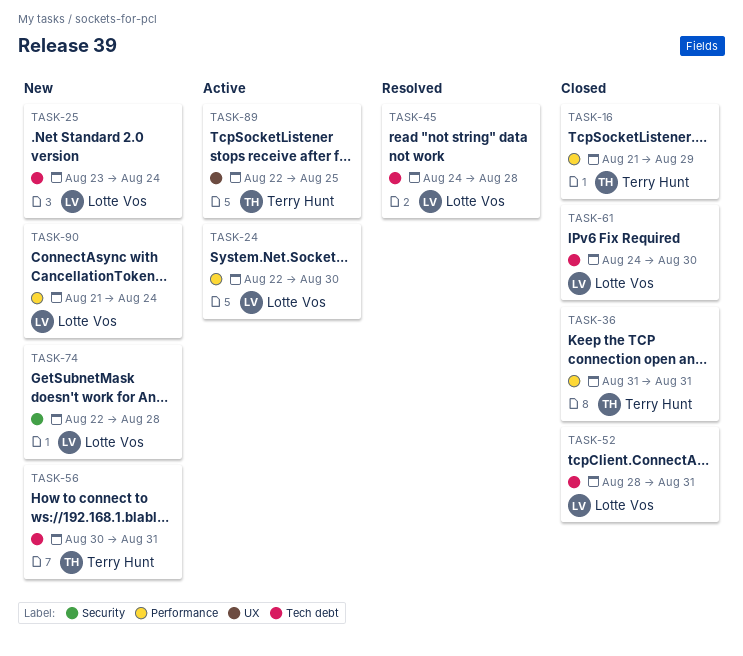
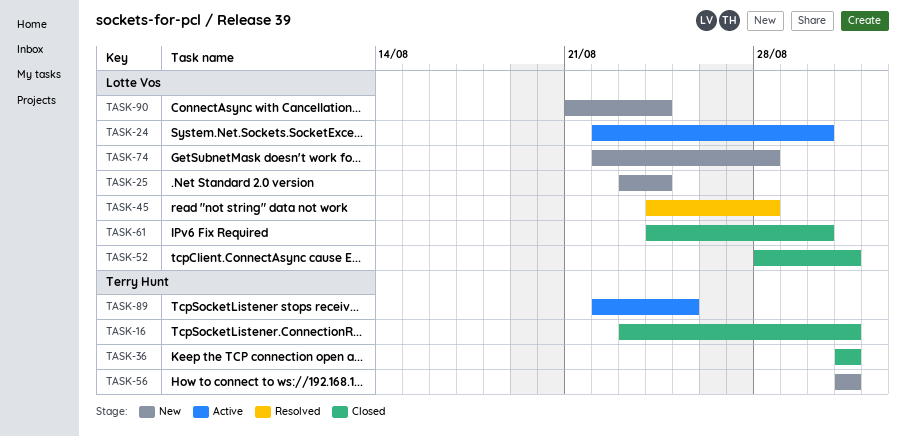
TASK-16, start: Aug 21 -> Aug 23
TASK-16, due: Aug 29 -> Aug 31
TASK-56, start: Aug 30 -> Aug 31

